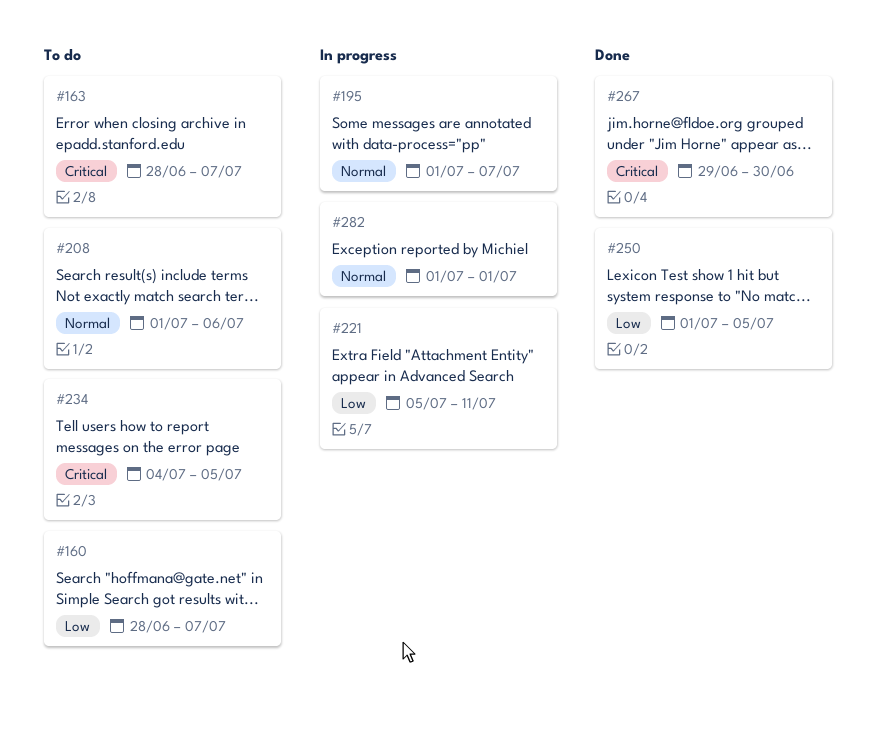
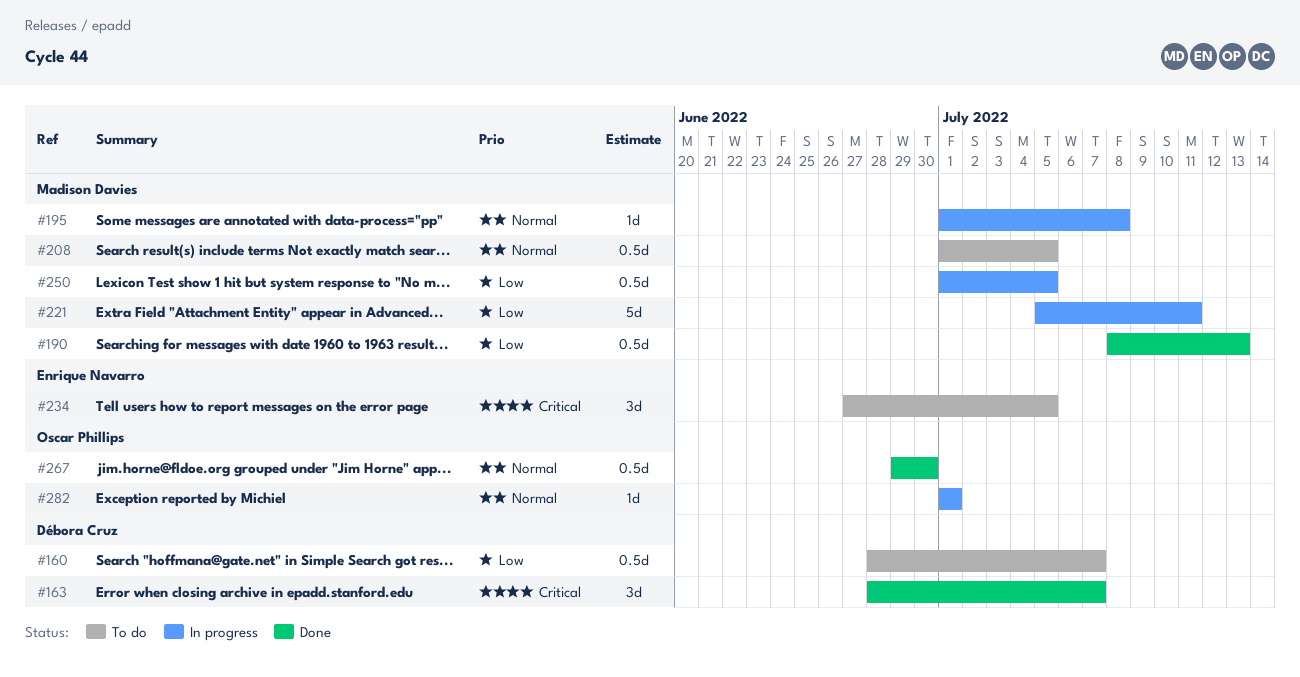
#163, status: To do -> Done
#190: none -> present
#195, due: Jul 7 -> Jul 8
#208, due: Jul 6 -> Jul 5
#234, start: Jul 4 -> Jun 27
#250, status: Done -> In progress
#267, priority: Critical -> Normal

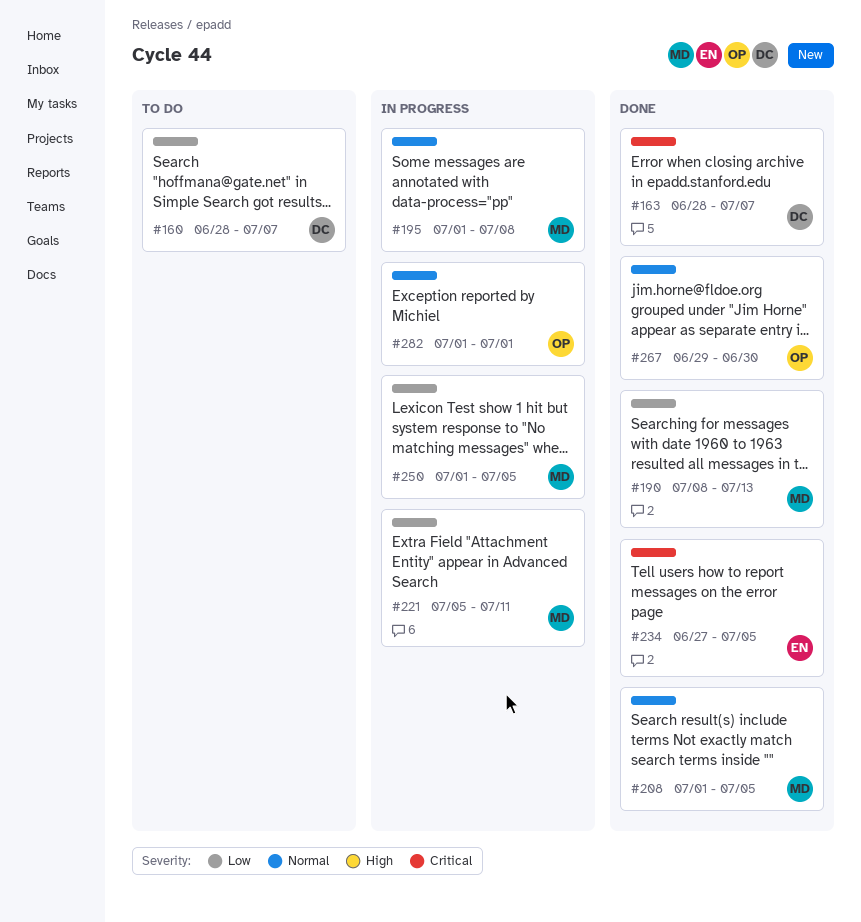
#208, status: To do -> Done
#234, status: To do -> Done

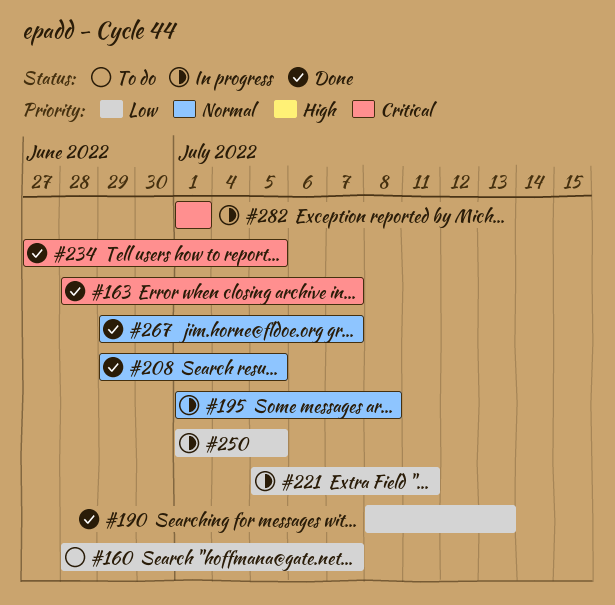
#208, start: Jul 1 -> Jun 29
#267, due: Jun 30 -> Jul 7
#282, priority: Normal -> Critical

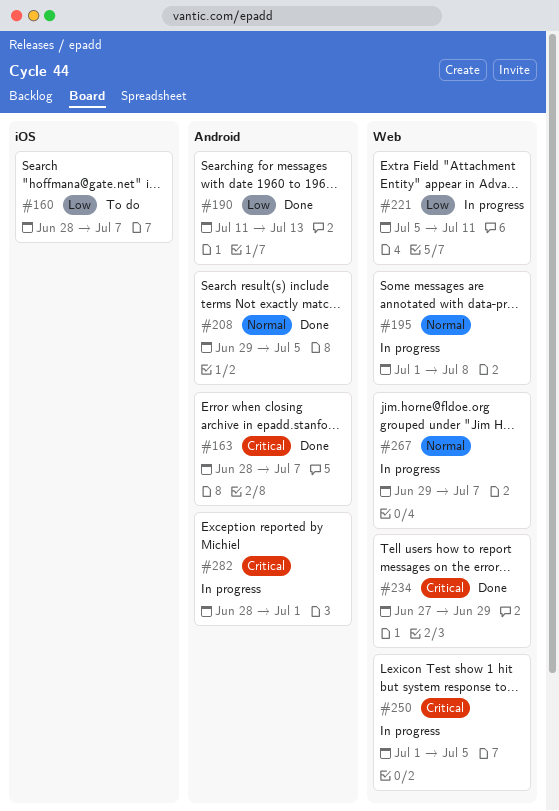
#190, start: Jul 8 -> Jul 11
#234, due: Jul 5 -> Jun 29
#250, priority: Low -> Critical
#267, status: Done -> In progress
#282, start: Jul 1 -> Jun 28

